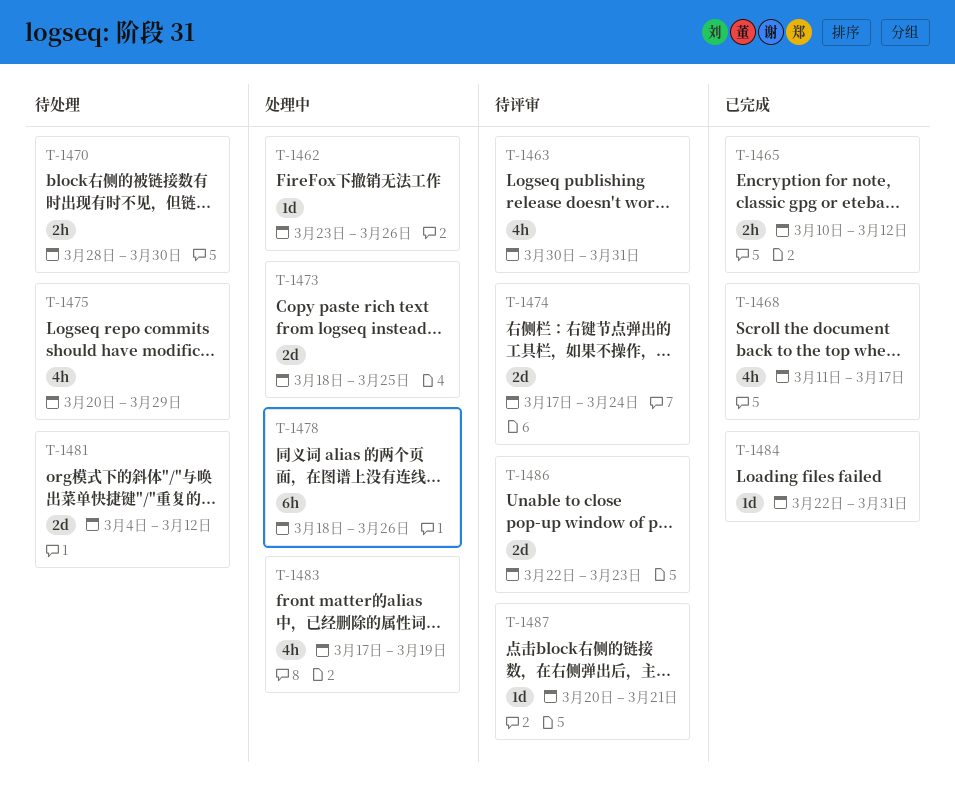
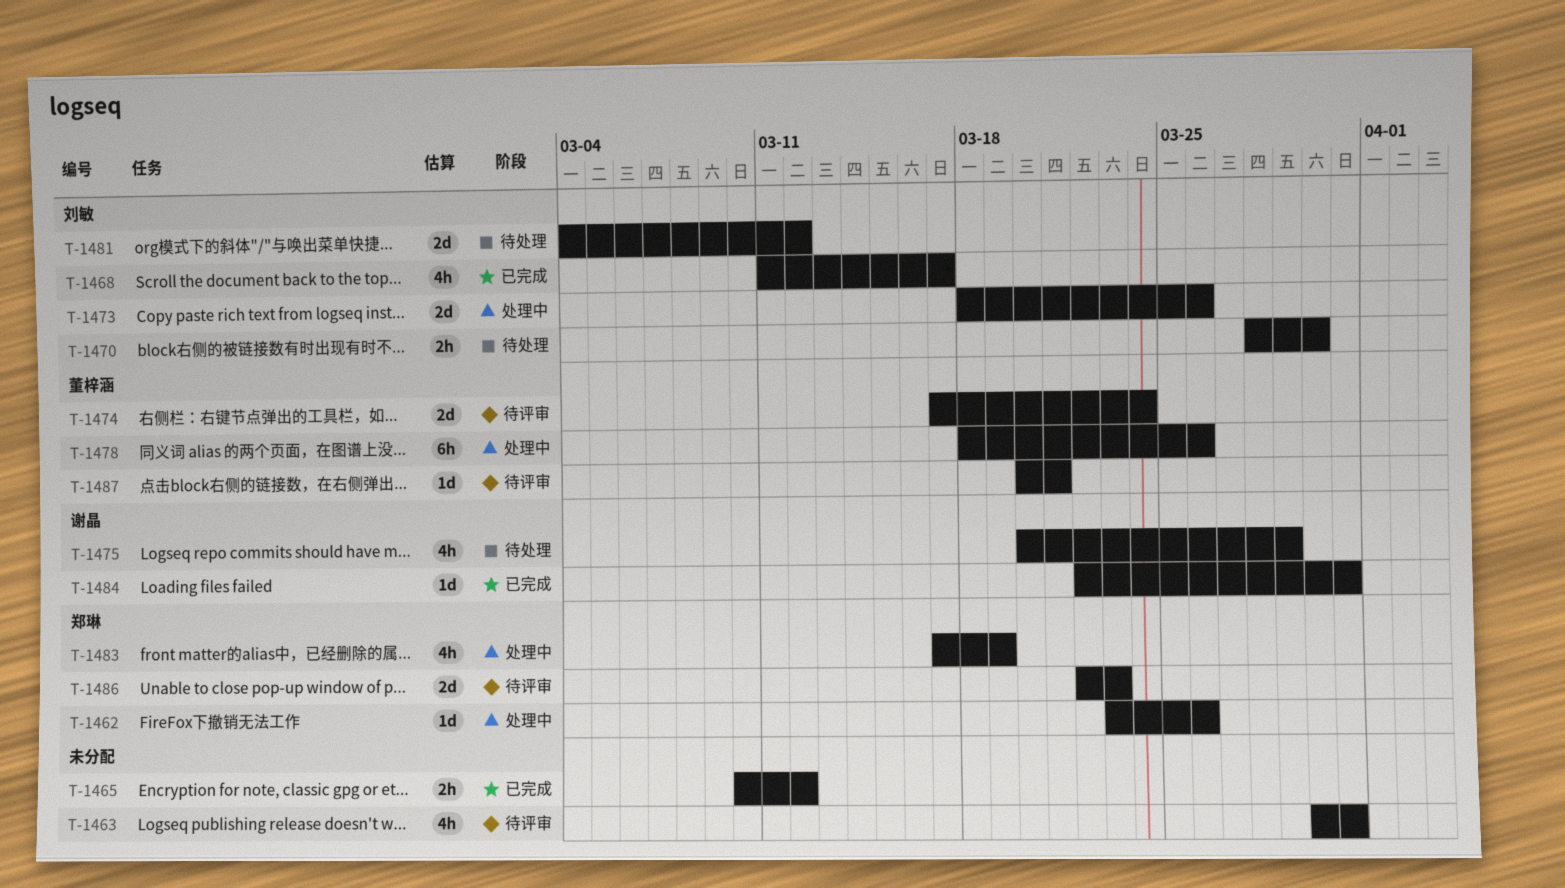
T-1473, due: Mar 25 -> Mar 26

